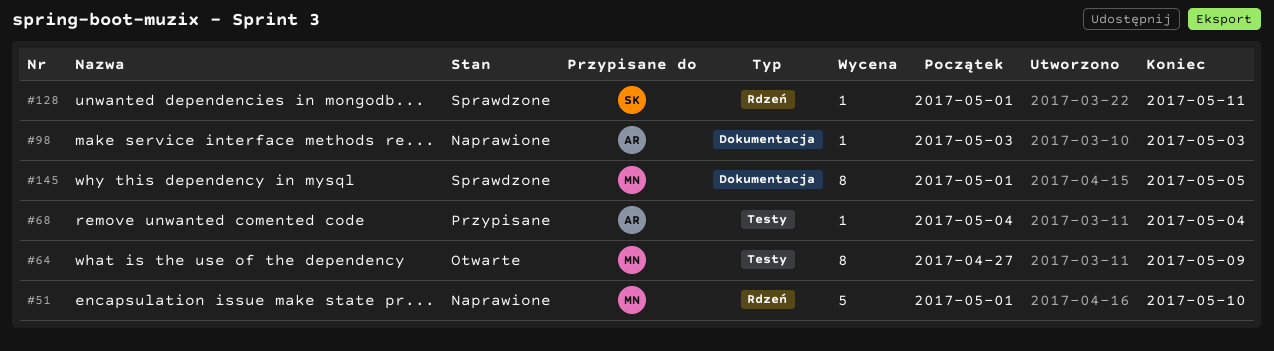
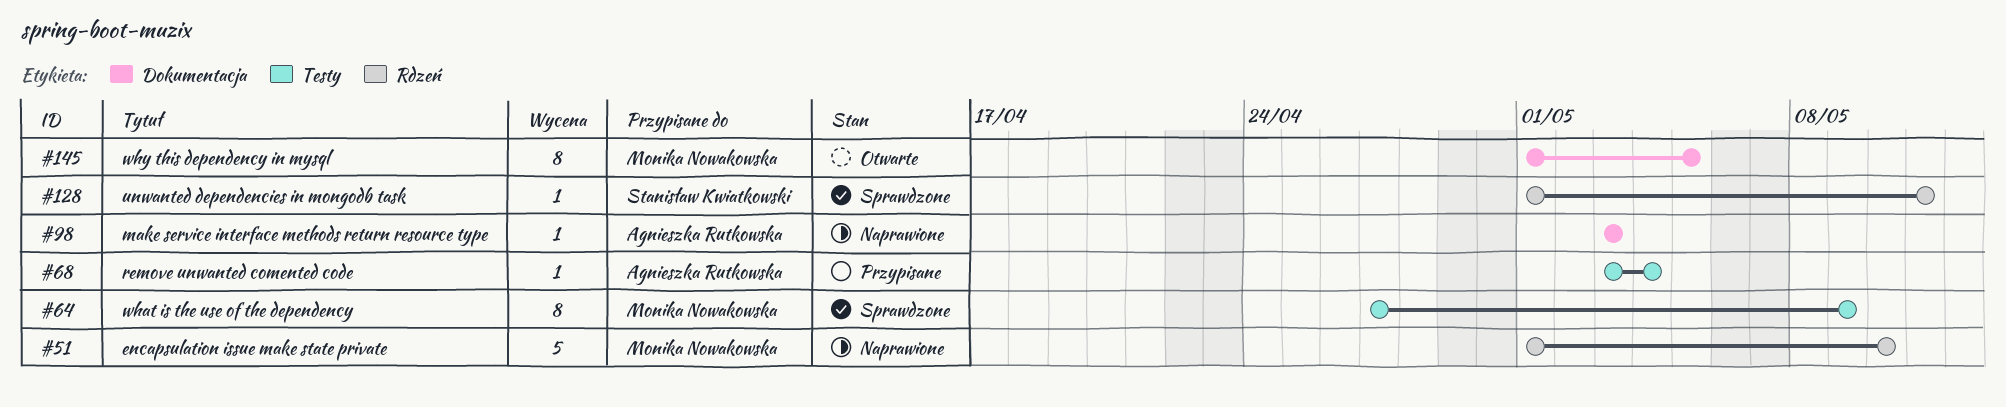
#64, status: Otwarte -> Sprawdzone
#68, start: May 4 -> May 3
#145, status: Sprawdzone -> Otwarte

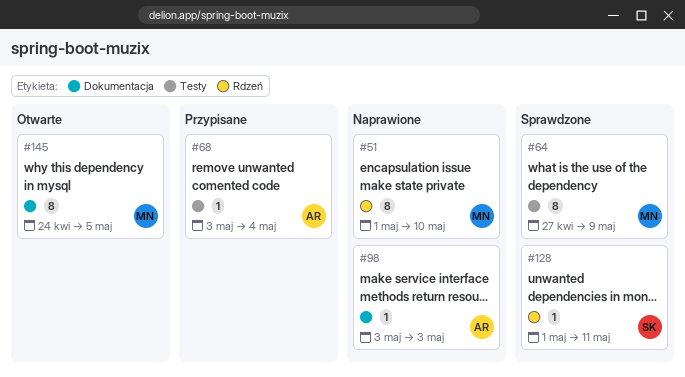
#51, estimate: 5 -> 8
#145, start: May 1 -> Apr 24

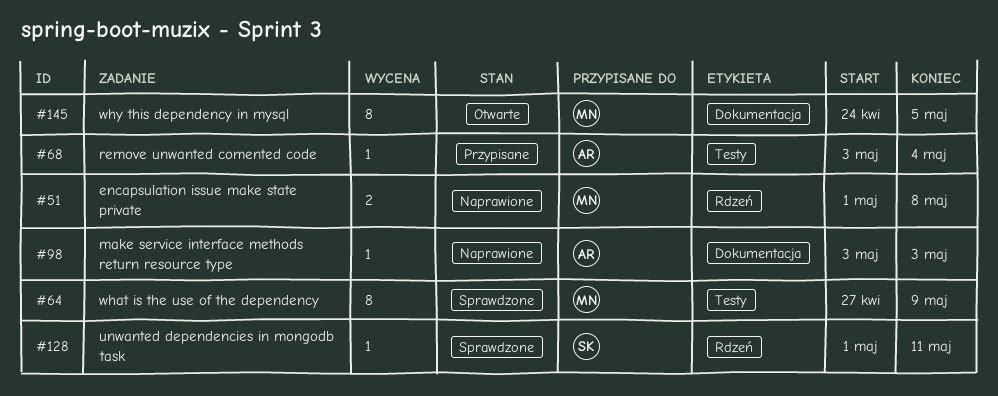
#51, estimate: 8 -> 2
#51, due: May 10 -> May 8

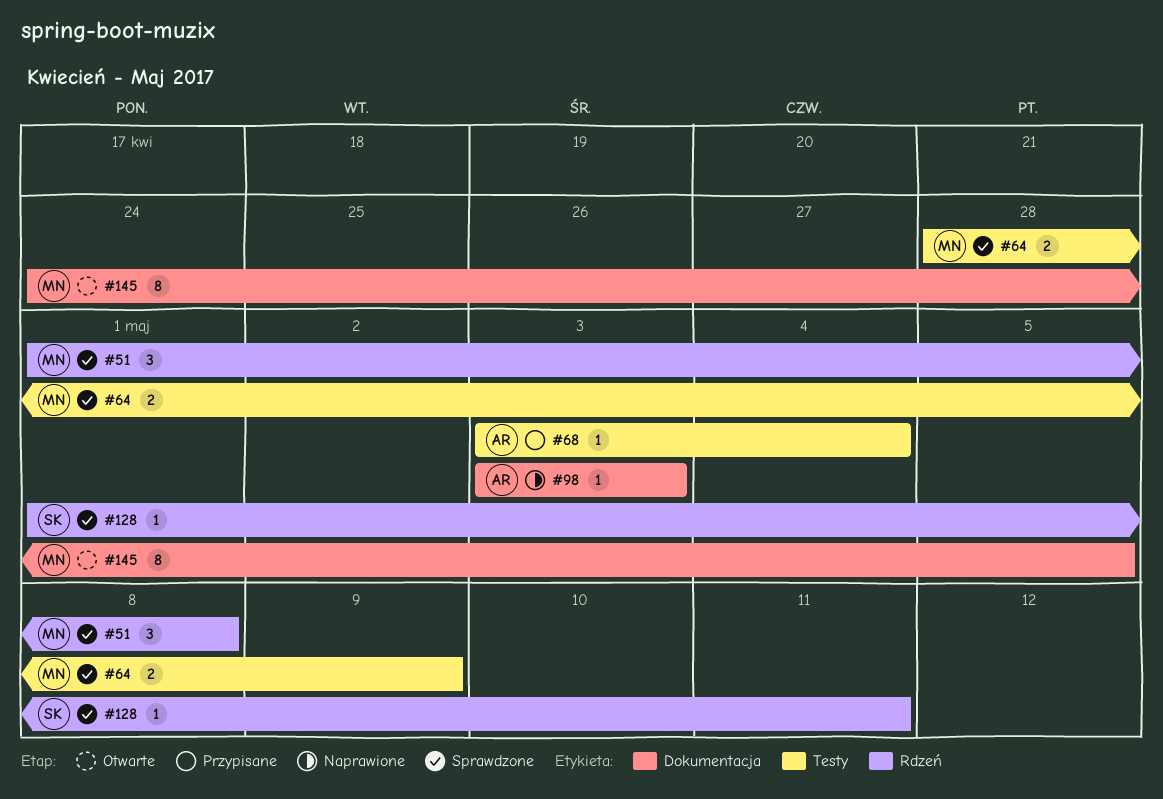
#51, status: Naprawione -> Sprawdzone
#51, estimate: 2 -> 3
#64, estimate: 8 -> 2
#64, start: Apr 27 -> Apr 28

